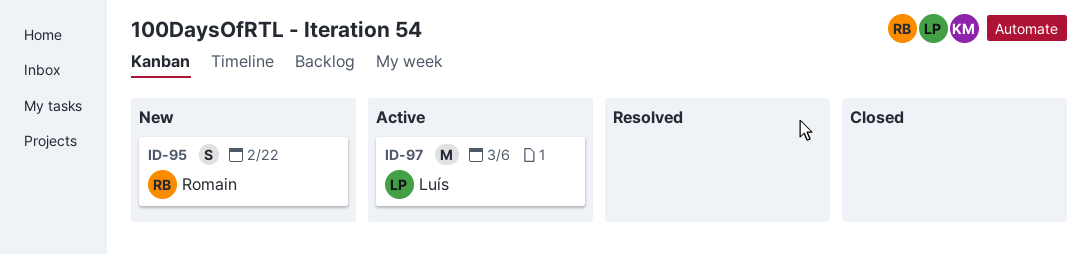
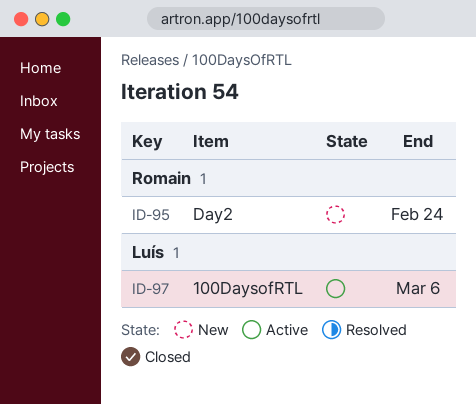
ID-95, due: Feb 22 -> Feb 24

